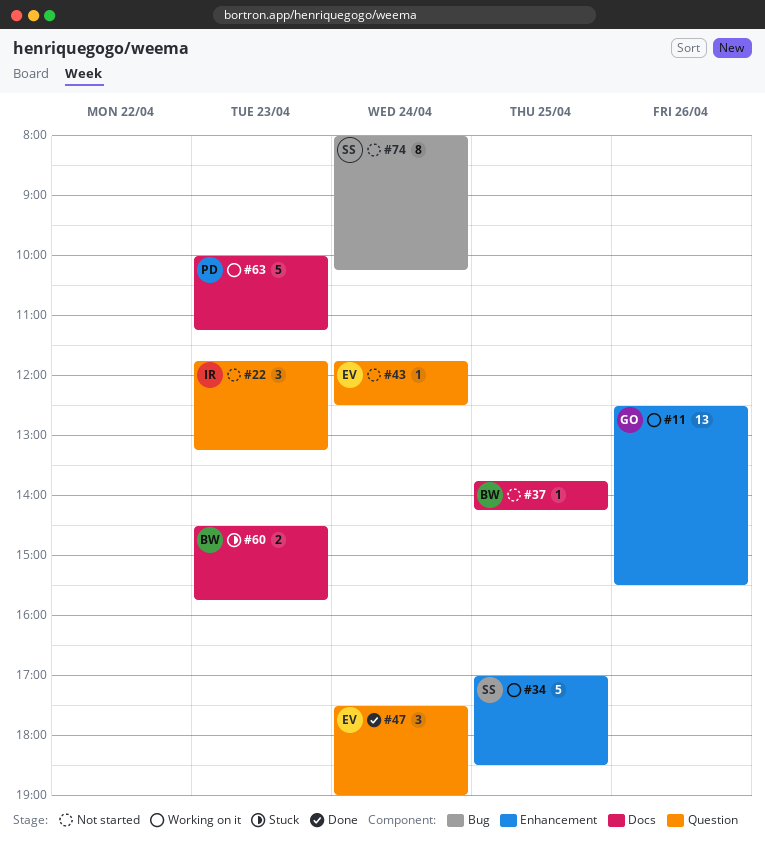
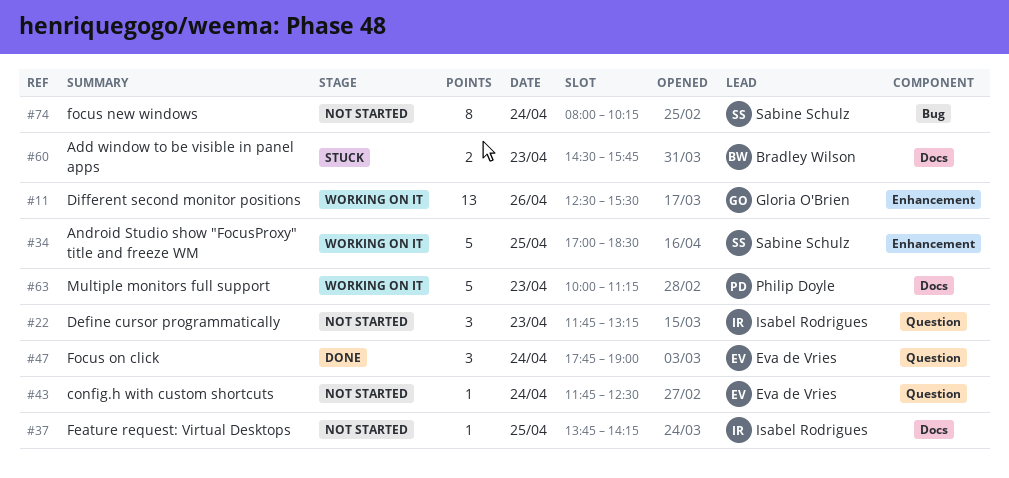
#37, owner: Bradley Wilson -> Isabel Rodrigues
#47, begins: 17:30 -> 17:45

